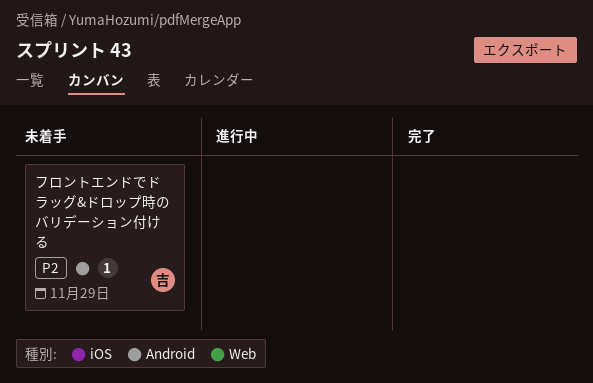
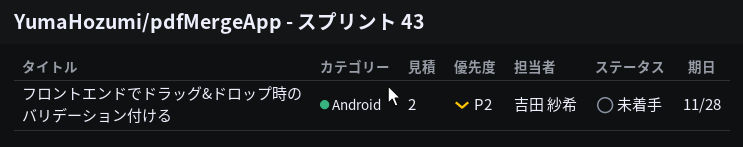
フロントエンドでドラッグ&ドロップ時のバリデーション付ける, estimate: 1 -> 2
フロントエンドでドラッグ&ドロップ時のバリデーション付ける, due: Nov 29 -> Nov 28

